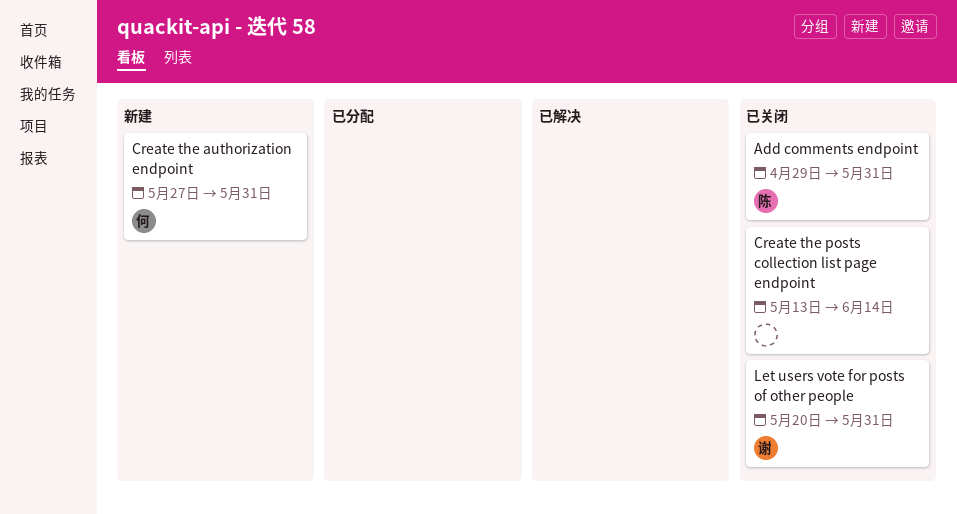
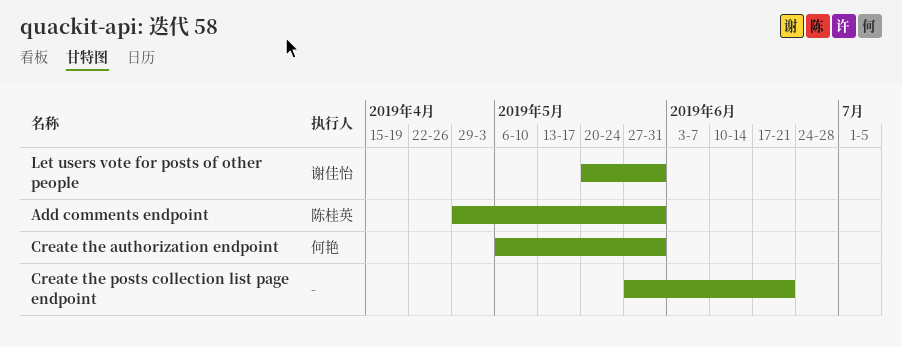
Create the authorization endpoint, start: May 27 -> May 6
Create the posts collection list page endpoint, start: May 13 -> May 27
Create the posts collection list page endpoint, due: Jun 14 -> Jun 21

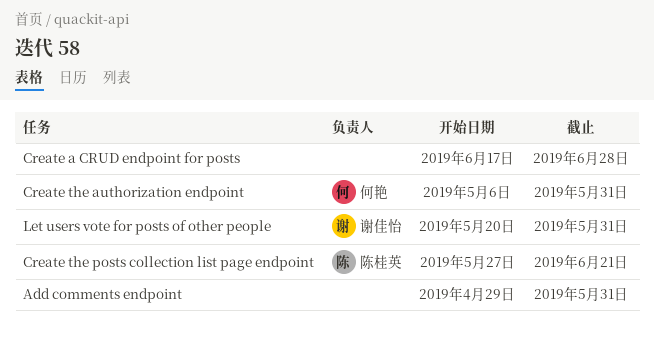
Add comments endpoint, owner: 陈桂英 -> none
Create a CRUD endpoint for posts: none -> present
Create the posts collection list page endpoint, owner: none -> 陈桂英

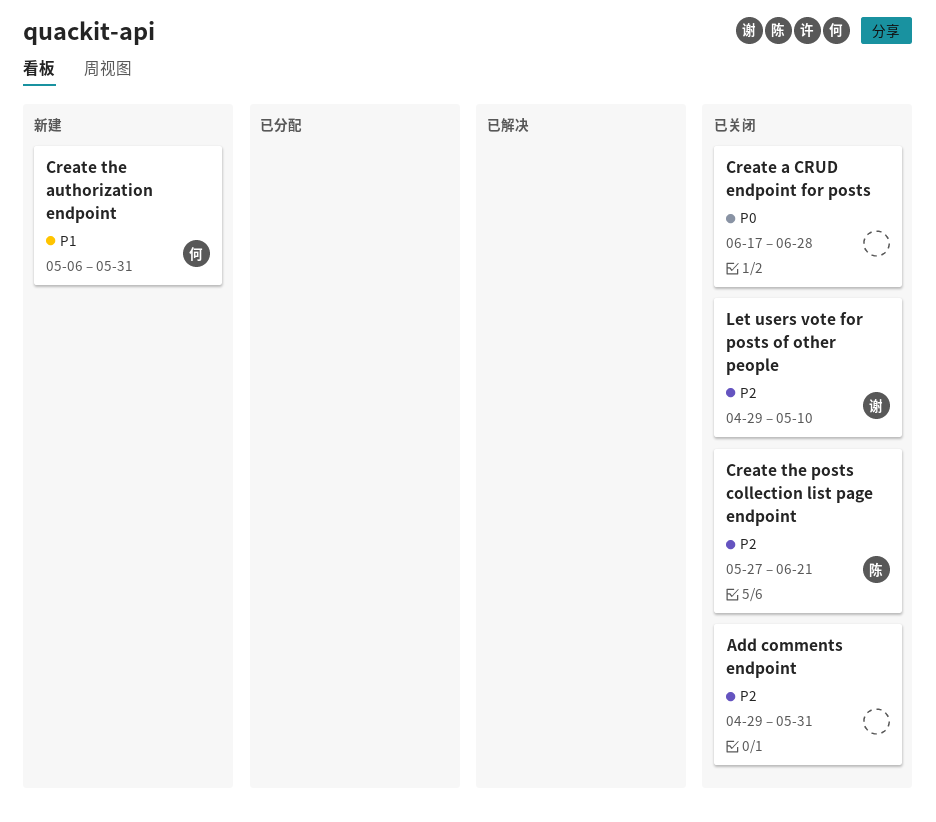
Let users vote for posts of other people, start: May 20 -> Apr 29
Let users vote for posts of other people, due: May 31 -> May 10

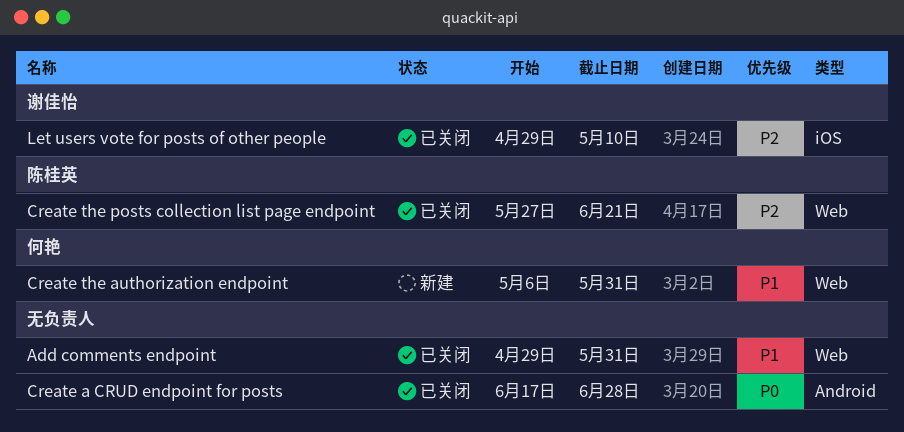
Add comments endpoint, priority: P2 -> P1

